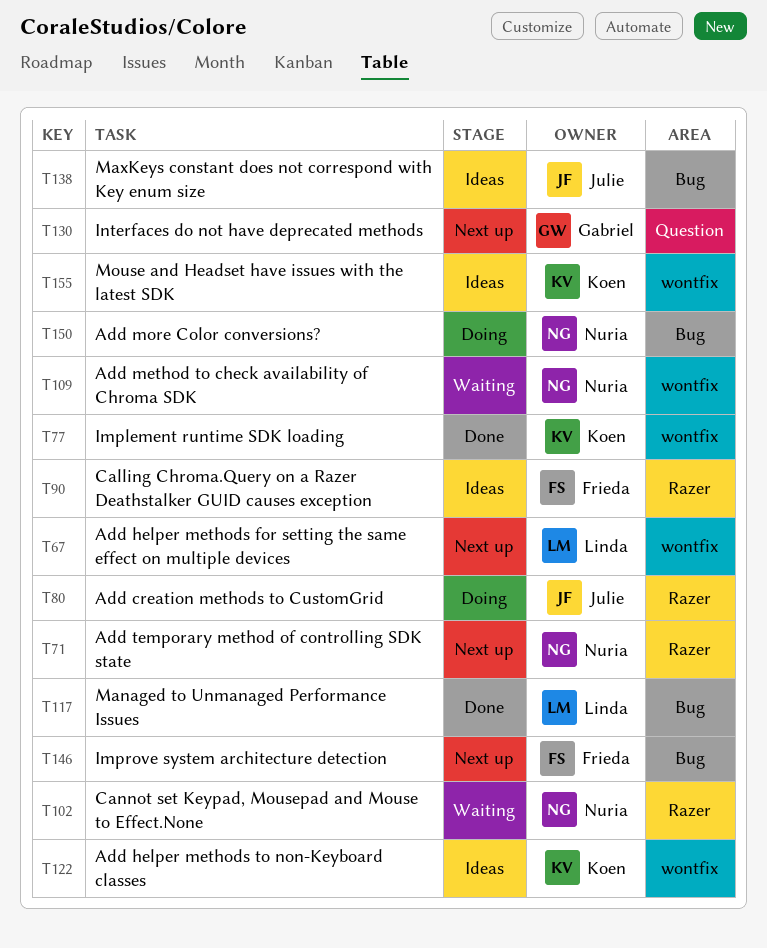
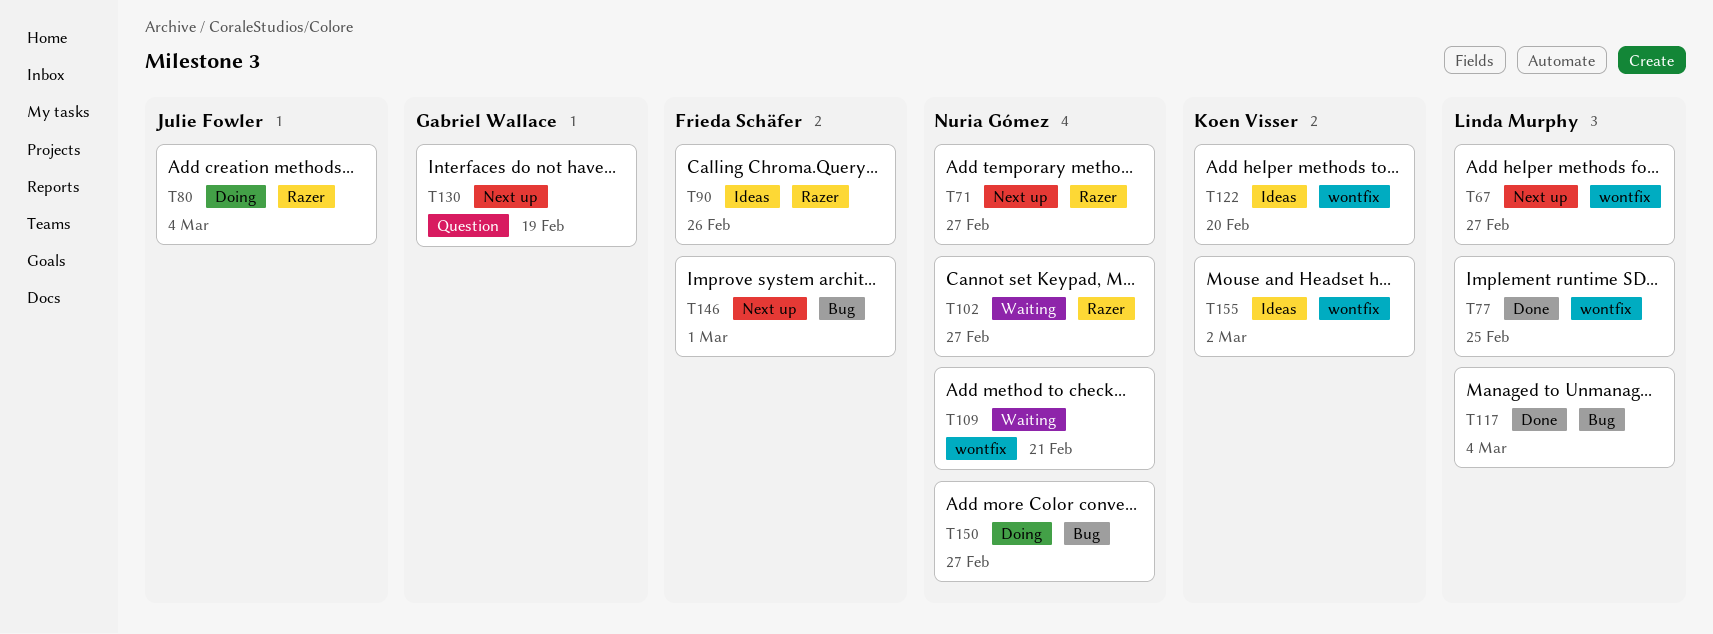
T77, owner: Koen Visser -> Linda Murphy
T138: present -> none

